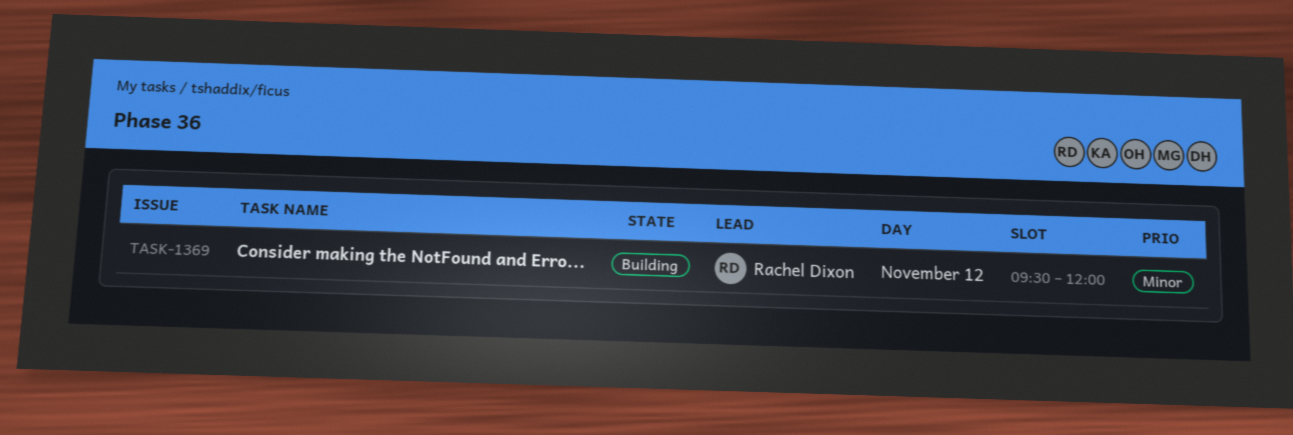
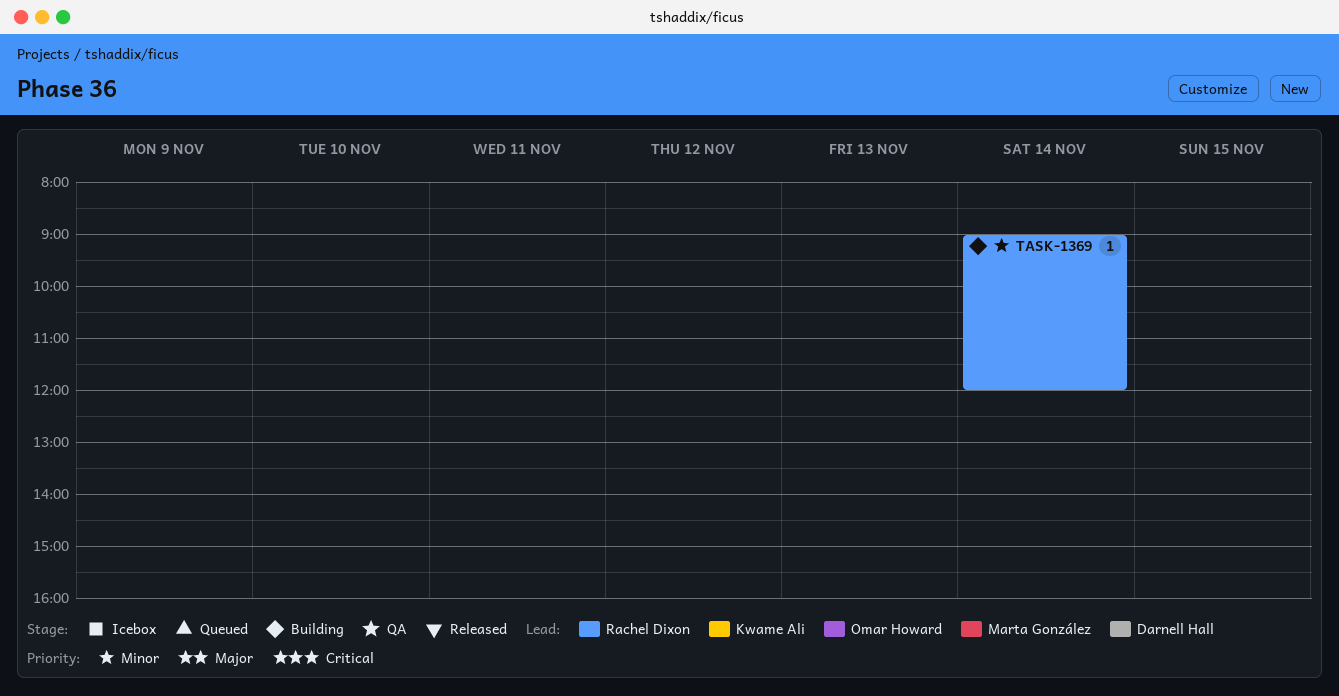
TASK-1369, day: Nov 12 -> Nov 14
TASK-1369, begins: 09:30 -> 09:00

